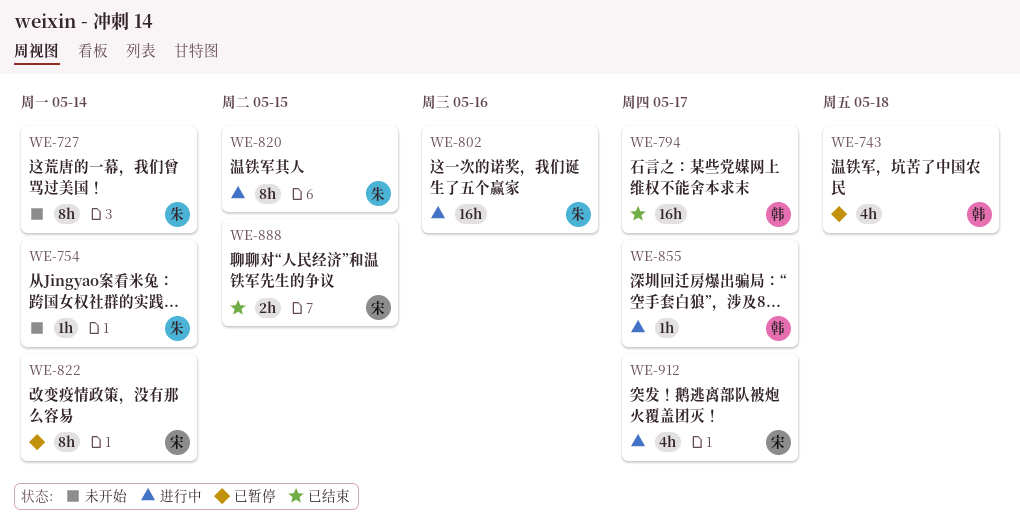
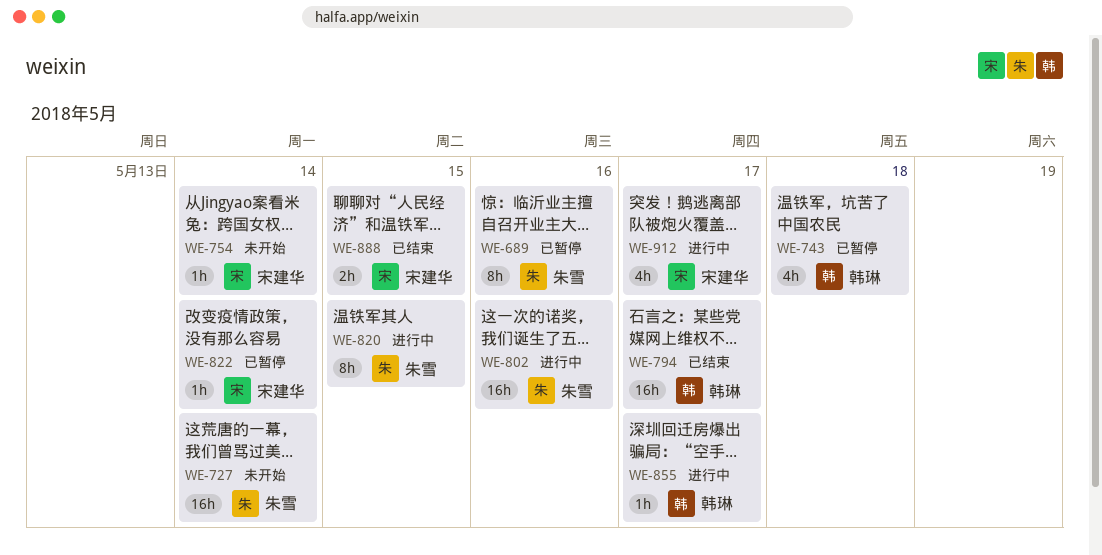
WE-689: none -> present
WE-727, estimate: 8h -> 16h
WE-754, owner: 朱雪 -> 宋建华
WE-822, estimate: 8h -> 1h

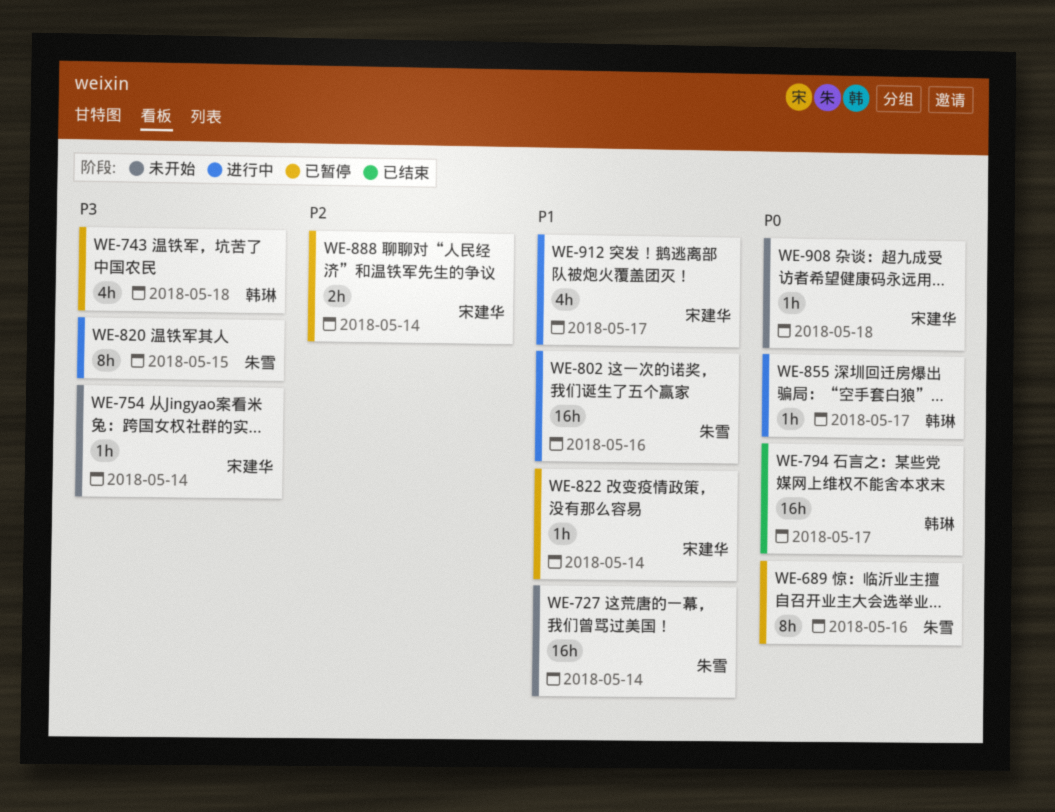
WE-888, status: 已结束 -> 已暂停
WE-888, due: May 15 -> May 14
WE-908: none -> present

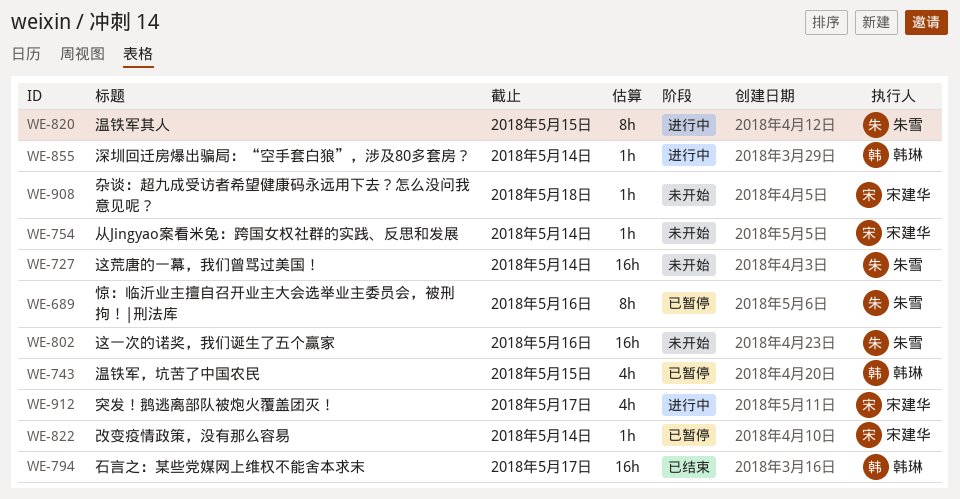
WE-743, due: May 18 -> May 15
WE-802, status: 进行中 -> 未开始
WE-855, due: May 17 -> May 14
WE-888: present -> none

